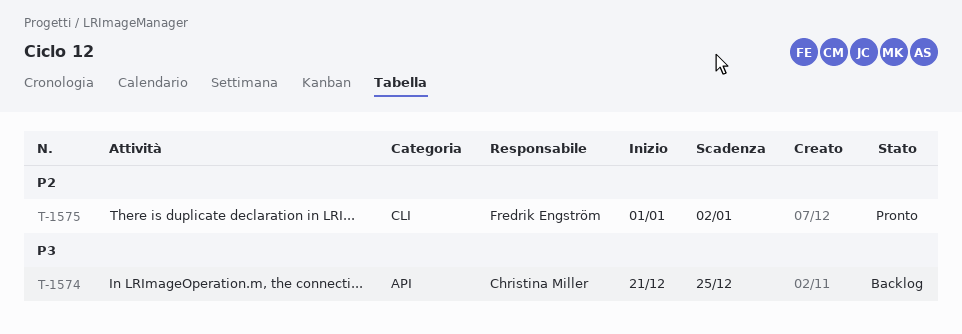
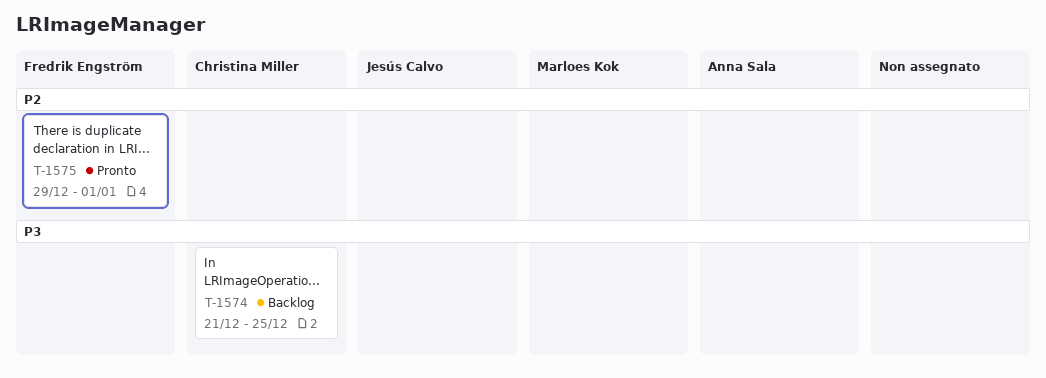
T-1575, start: Jan 1 -> Dec 29
T-1575, due: Jan 2 -> Jan 1

